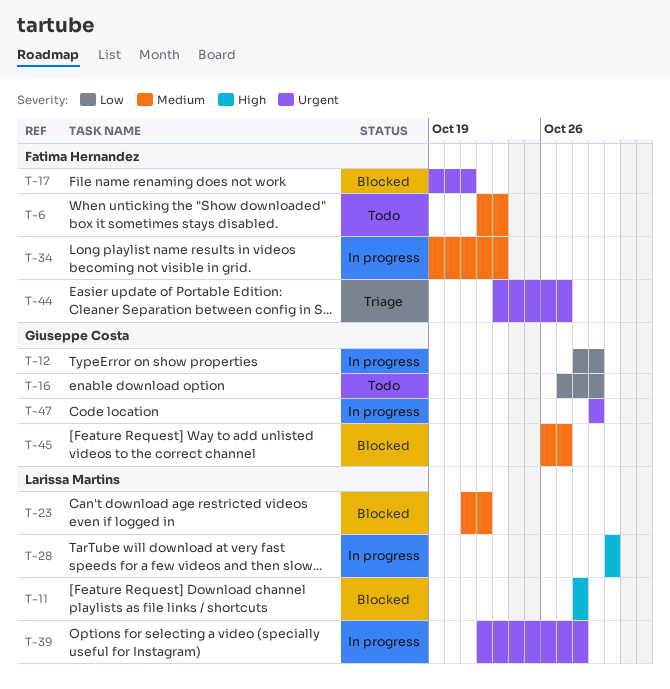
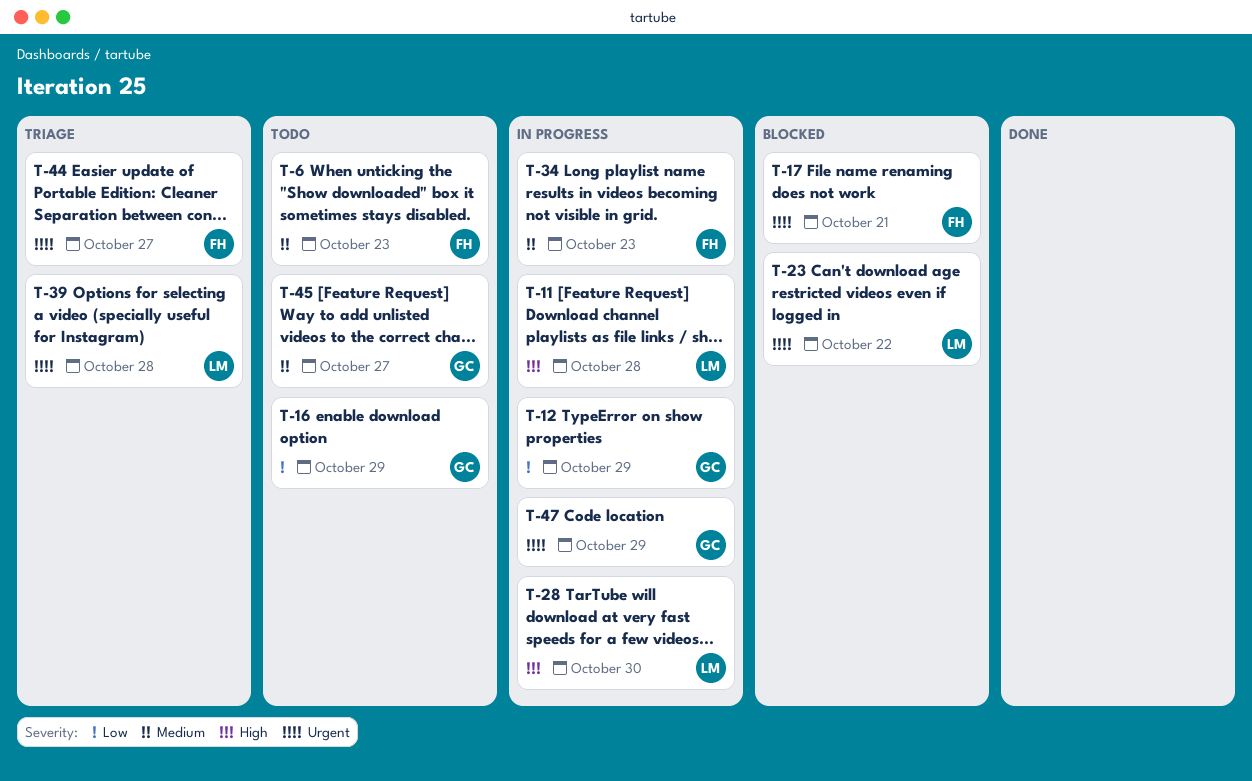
T-11, status: Blocked -> In progress
T-23, priority: Medium -> Urgent
T-39, status: In progress -> Triage
T-45, status: Blocked -> Todo

